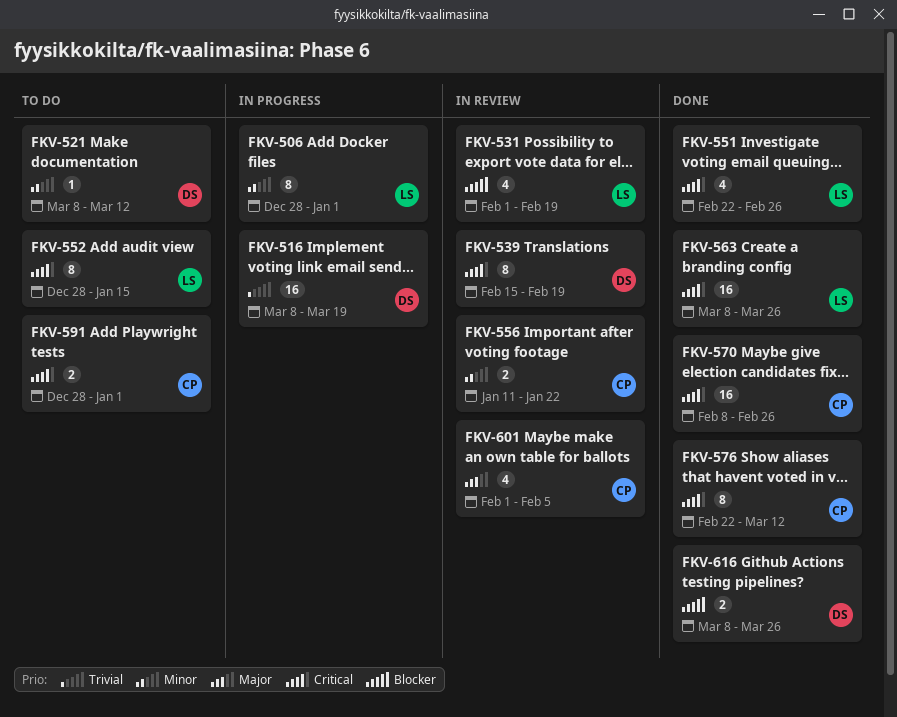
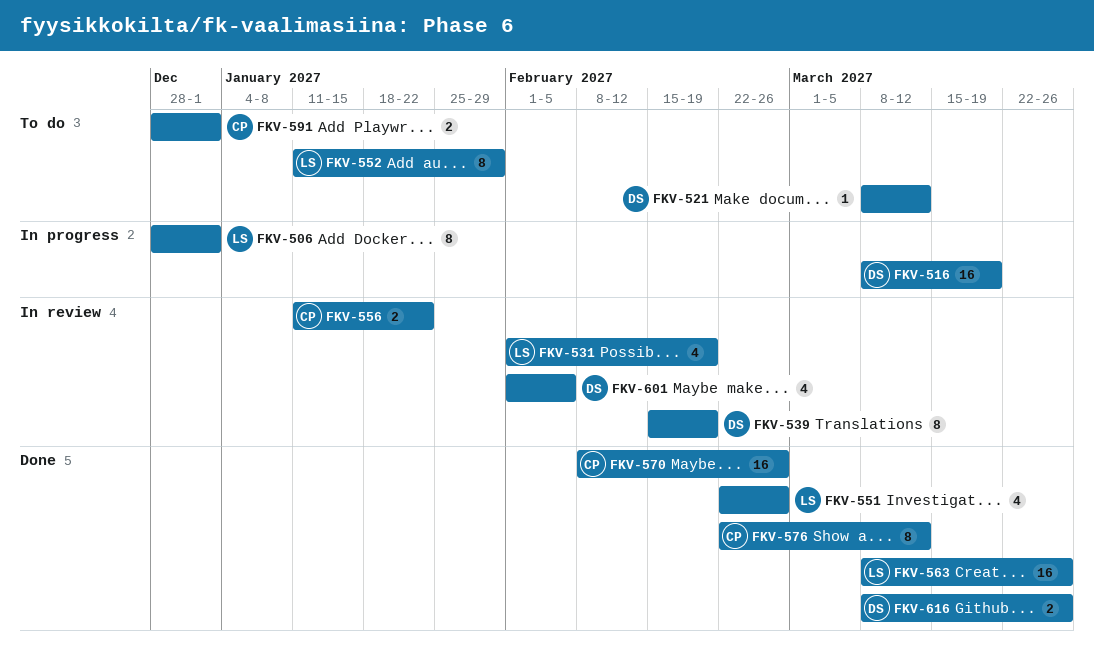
FKV-552, start: Dec 28 -> Jan 11
FKV-552, due: Jan 15 -> Jan 29
FKV-601, owner: CP -> DS

